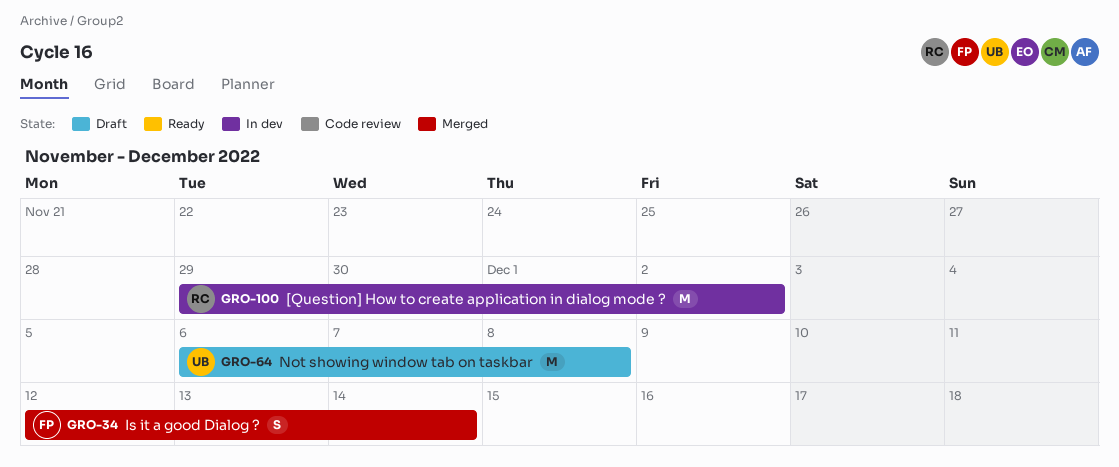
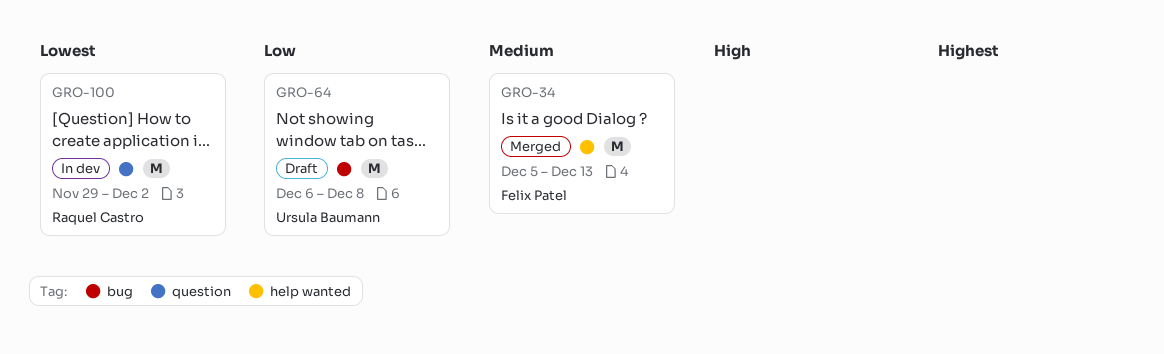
GRO-34, estimate: S -> M
GRO-34, start: Dec 12 -> Dec 5
GRO-34, due: Dec 14 -> Dec 13

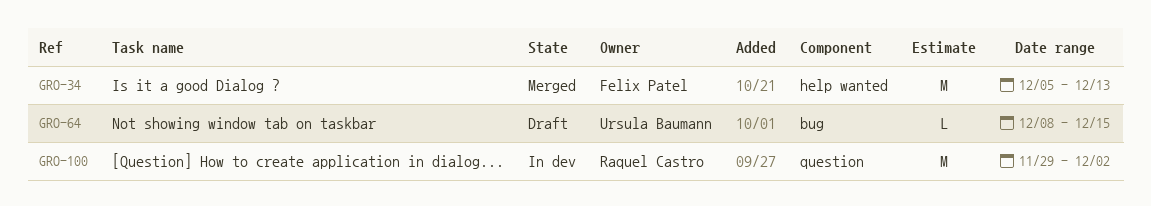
GRO-64, estimate: M -> L
GRO-64, start: Dec 6 -> Dec 8
GRO-64, due: Dec 8 -> Dec 15

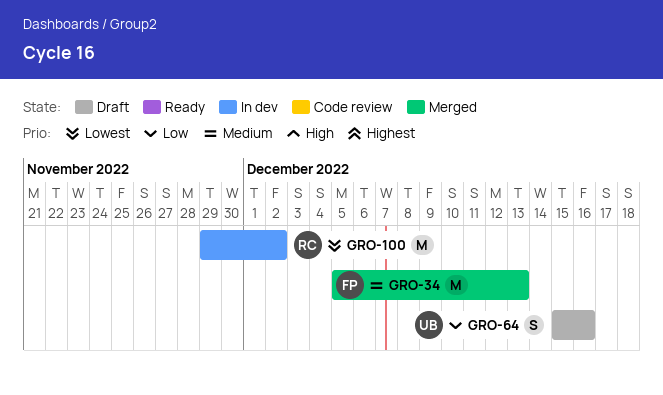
GRO-64, estimate: L -> S
GRO-64, start: Dec 8 -> Dec 15
GRO-64, due: Dec 15 -> Dec 16

